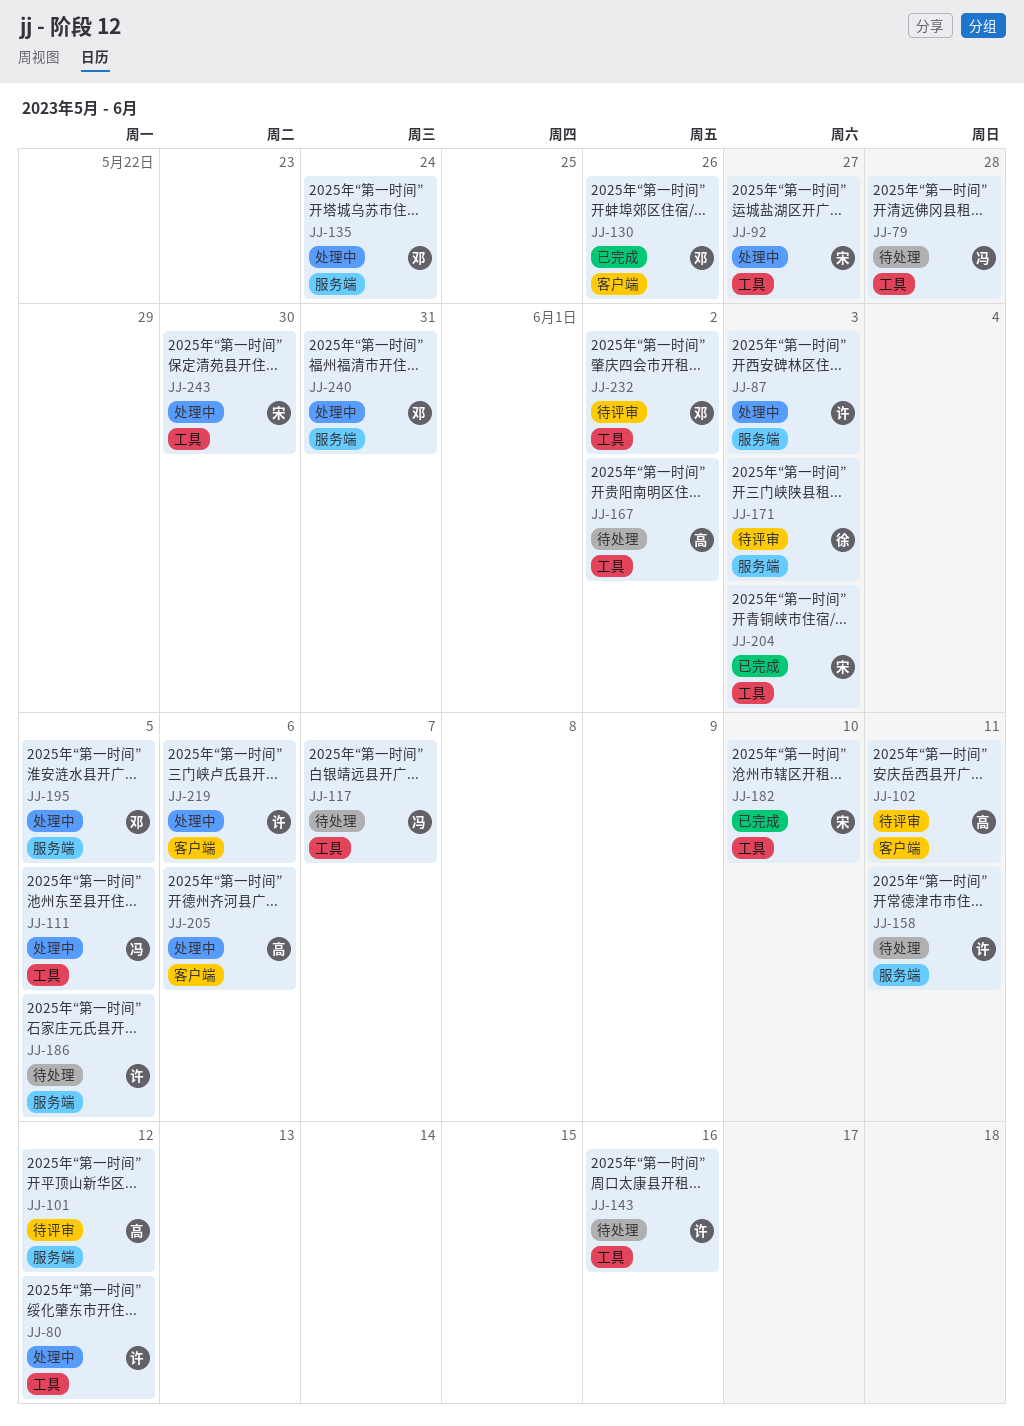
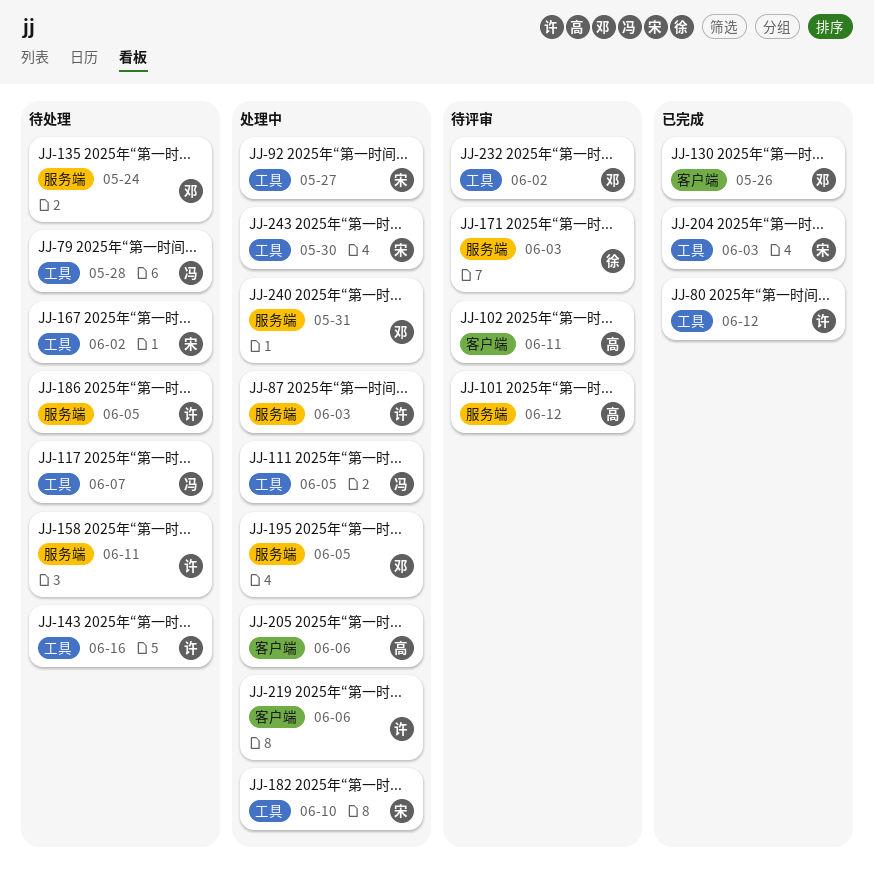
JJ-80, status: 处理中 -> 已完成
JJ-135, status: 处理中 -> 待处理
JJ-167, owner: 高 -> 宋
JJ-182, status: 已完成 -> 处理中

